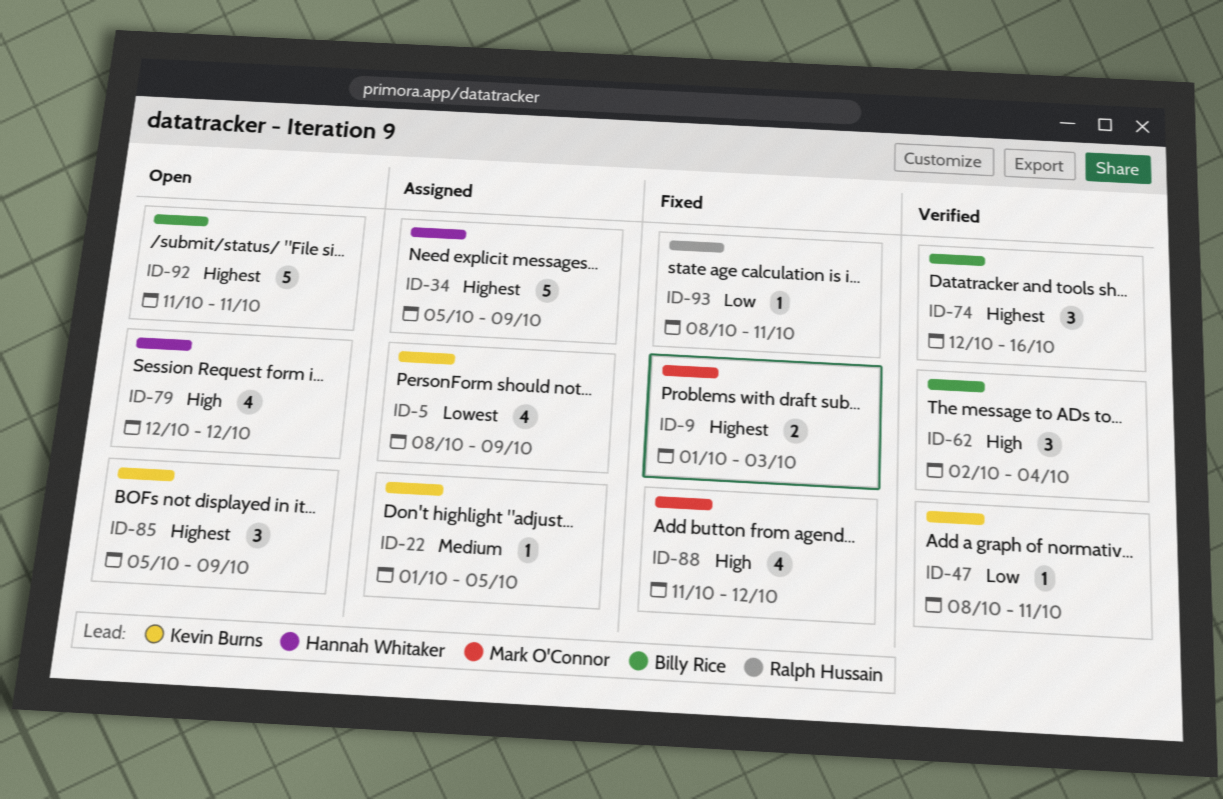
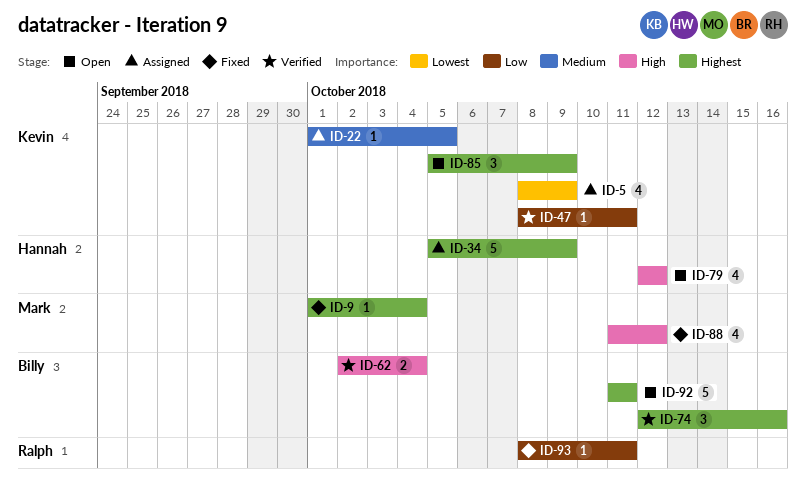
ID-9, estimate: 2 -> 1
ID-9, due: Oct 3 -> Oct 4
ID-62, estimate: 3 -> 2

